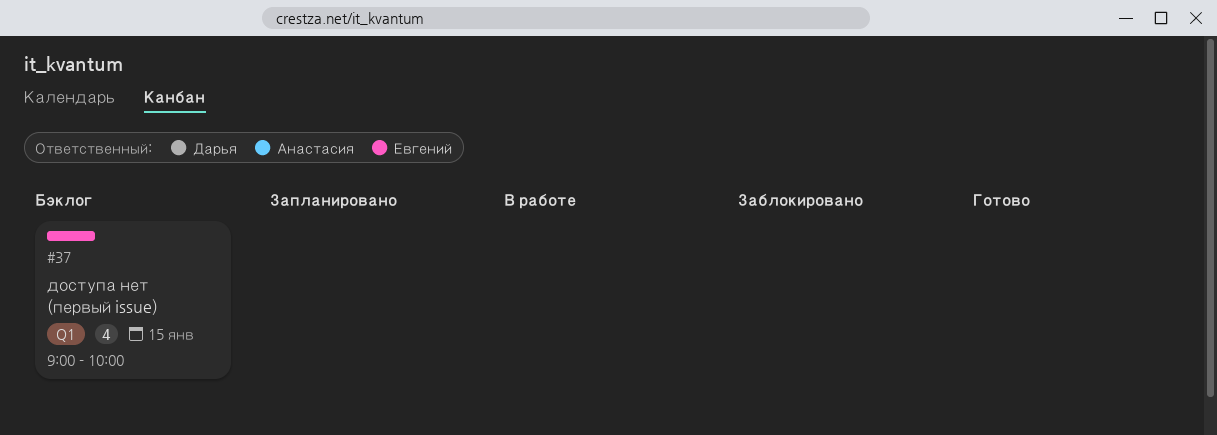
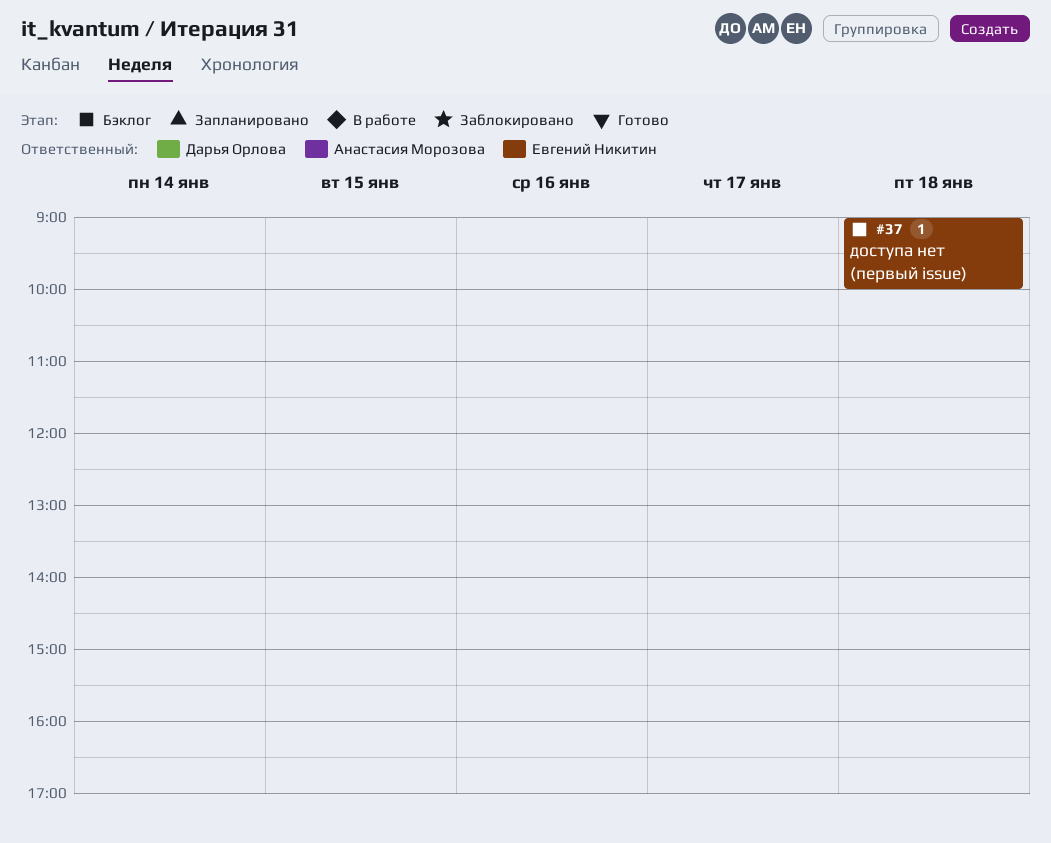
#37, estimate: 4 -> 1
#37, day: Jan 15 -> Jan 18

